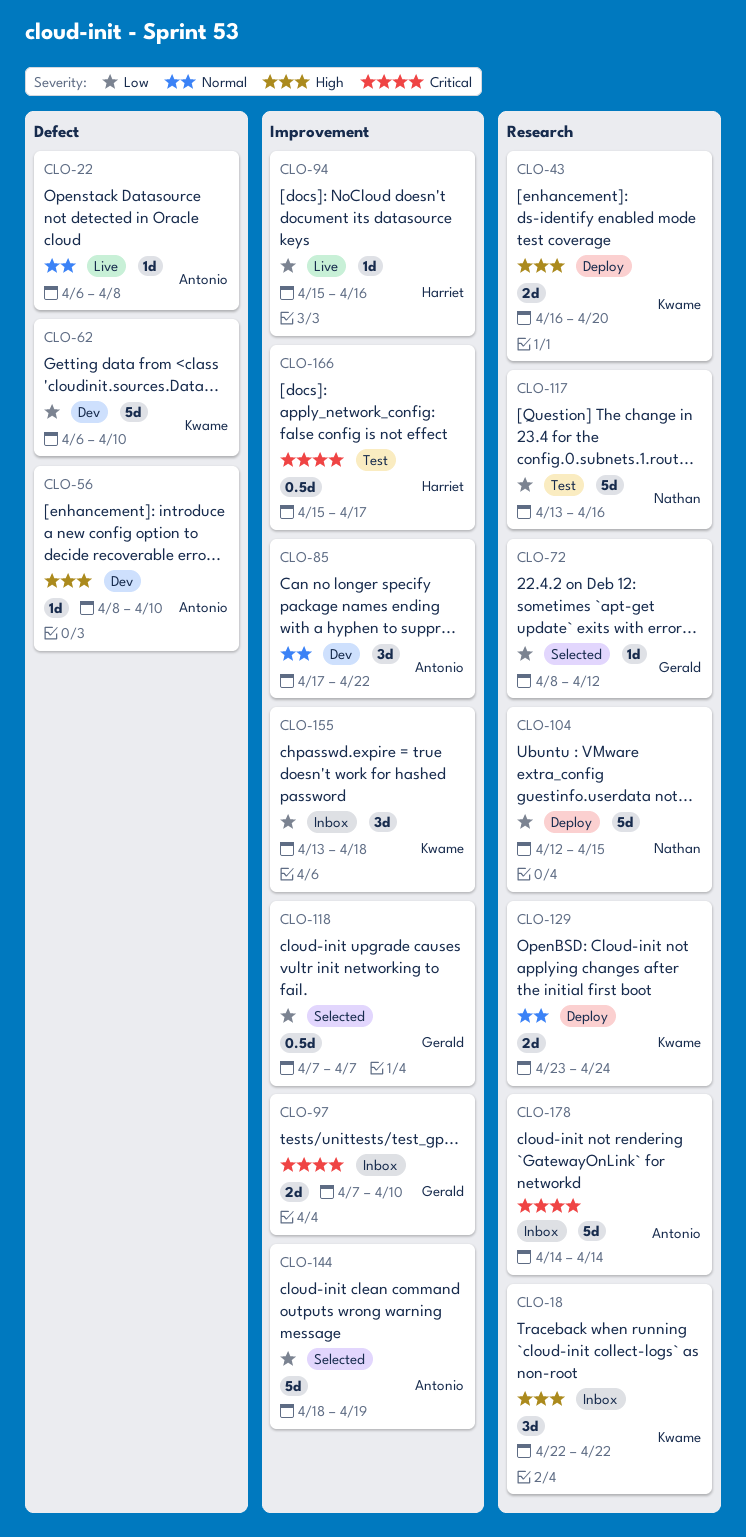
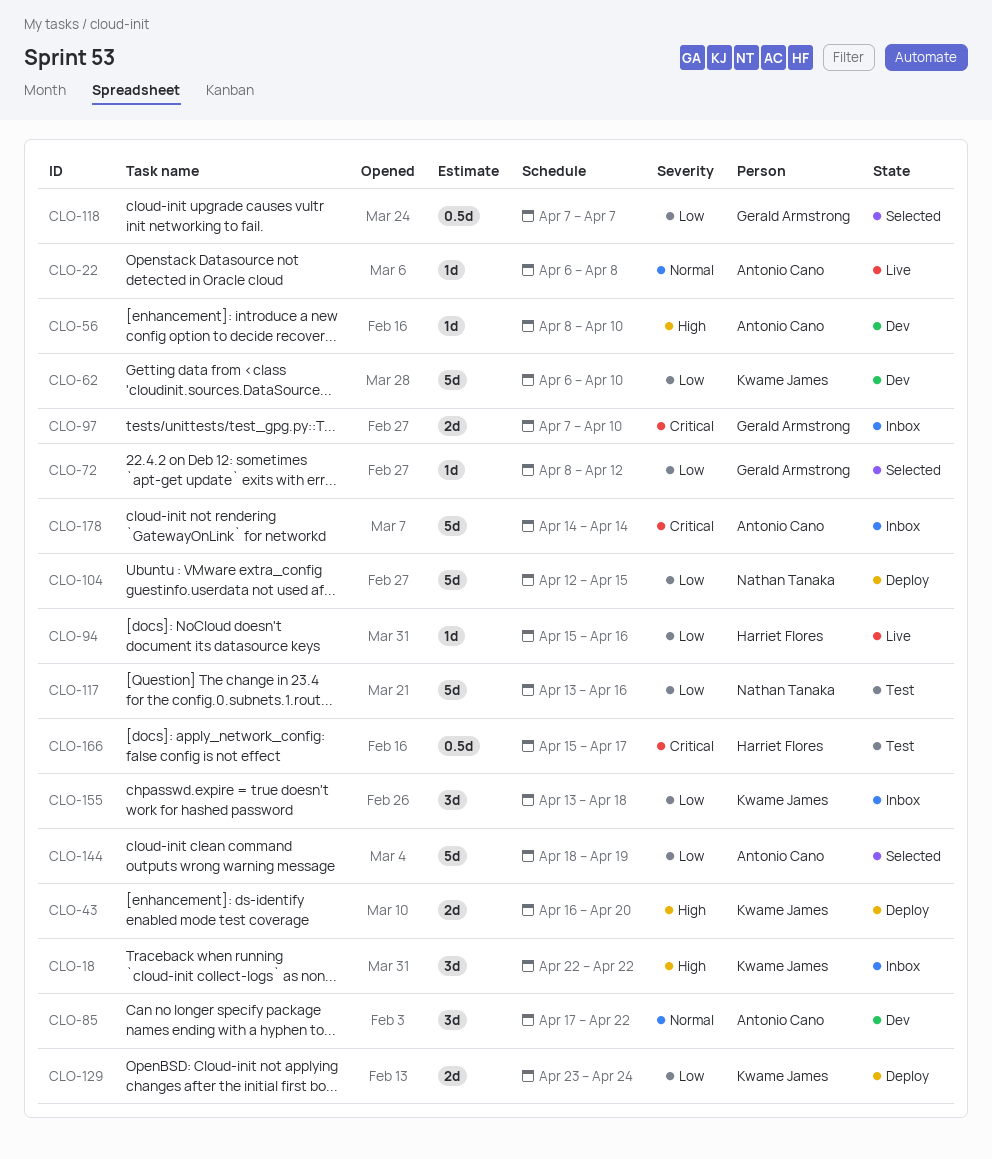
CLO-129, priority: Normal -> Low

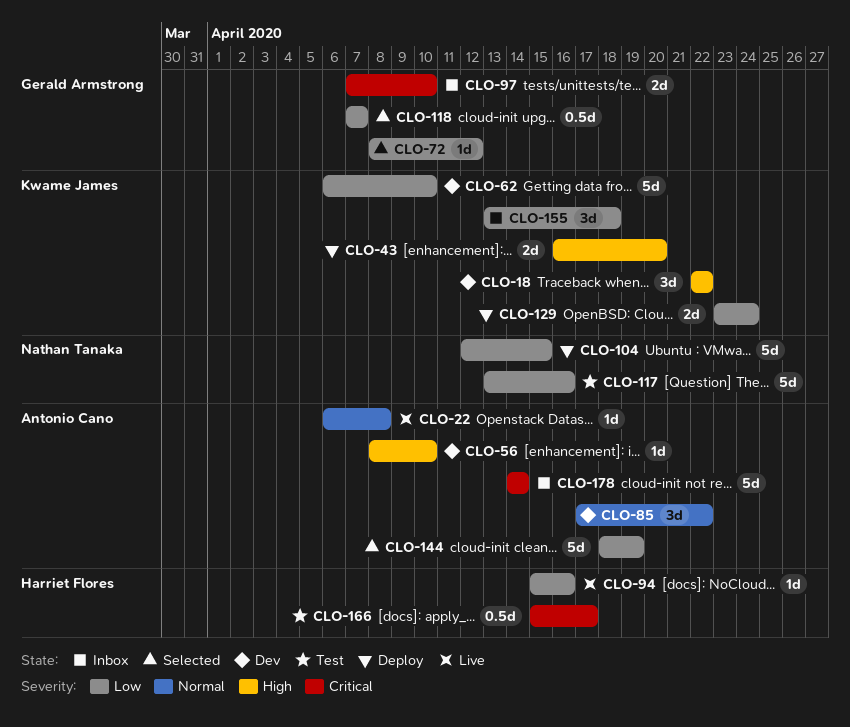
CLO-18, status: Inbox -> Dev

